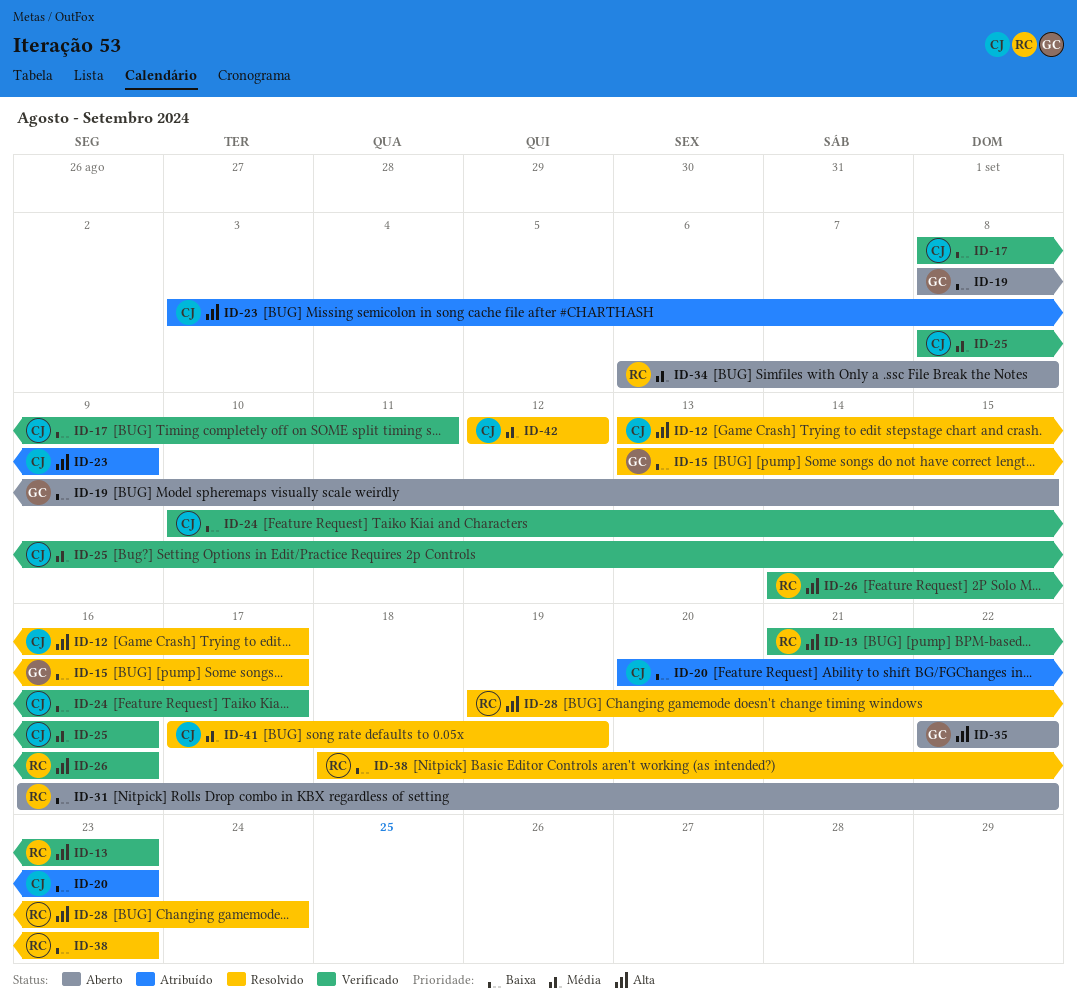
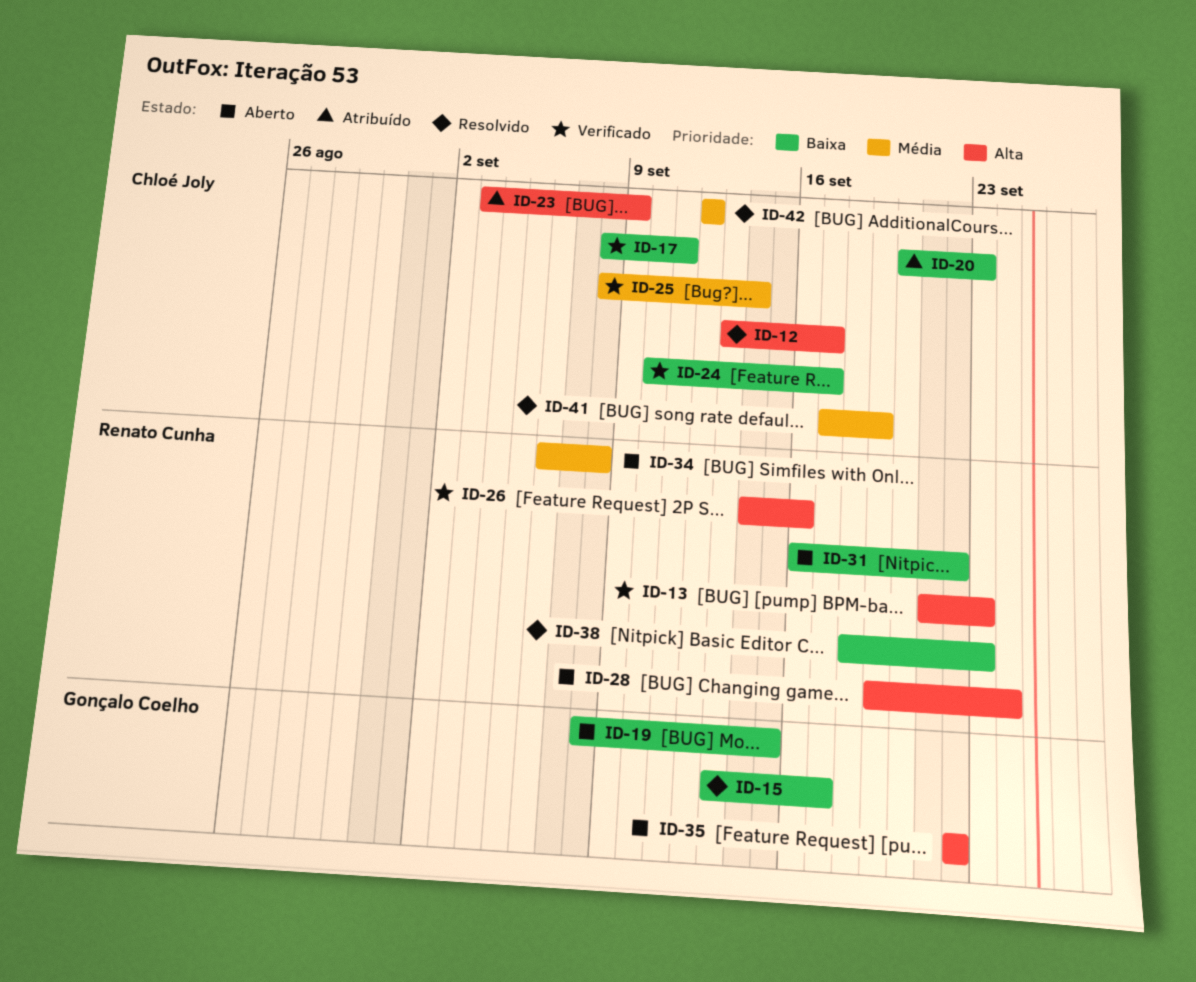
ID-25, due: Sep 16 -> Sep 14
ID-28, status: Resolvido -> Aberto

